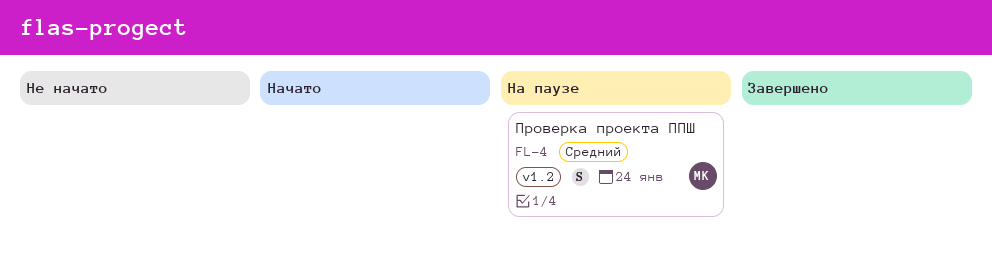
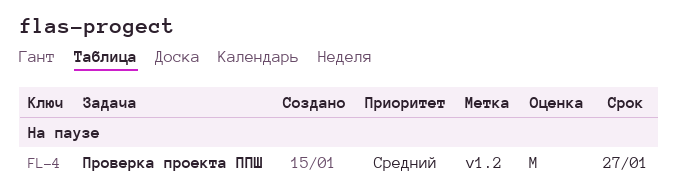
FL-4, estimate: S -> M
FL-4, due: Jan 24 -> Jan 27

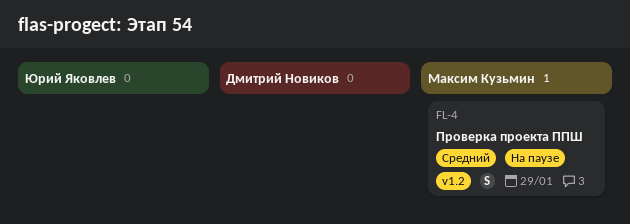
FL-4, estimate: M -> S
FL-4, due: Jan 27 -> Jan 29

